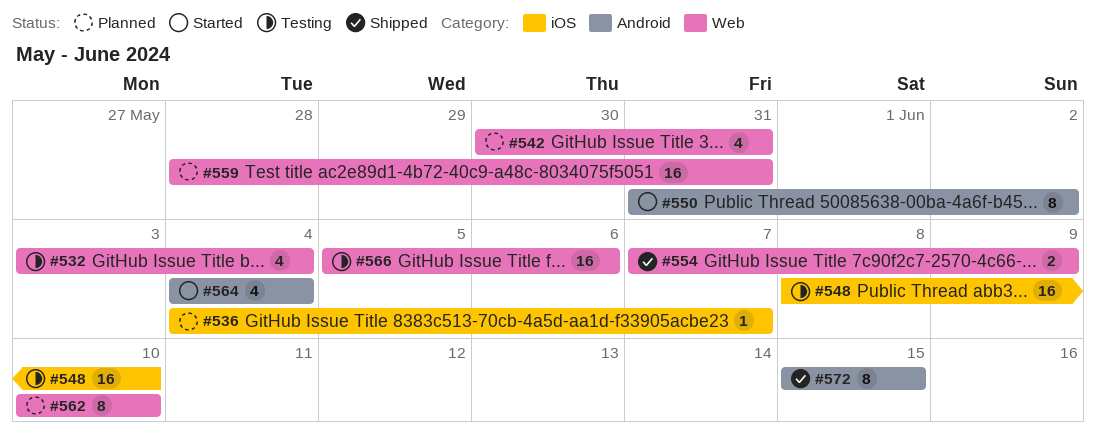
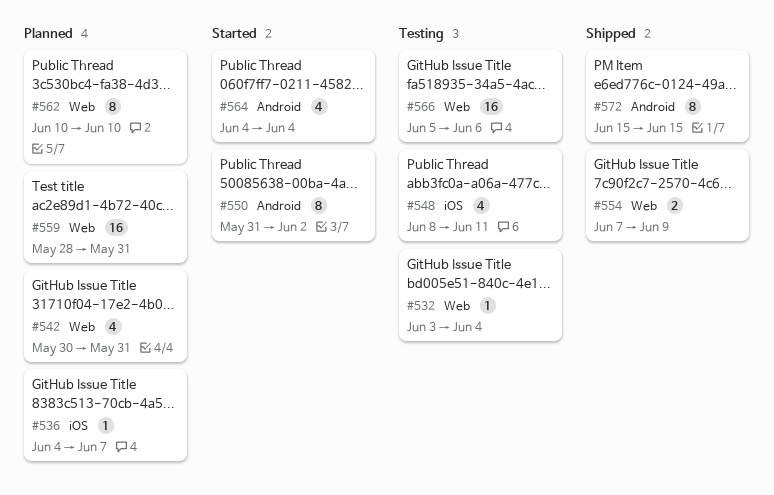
#532, estimate: 4 -> 1
#548, estimate: 16 -> 4
#548, due: Jun 10 -> Jun 11

